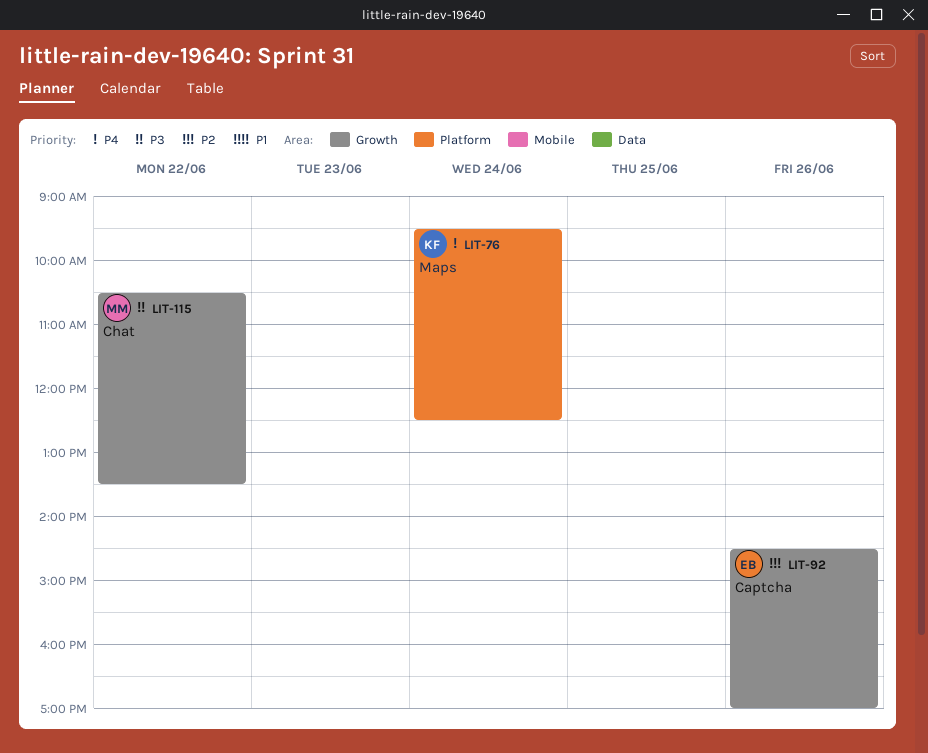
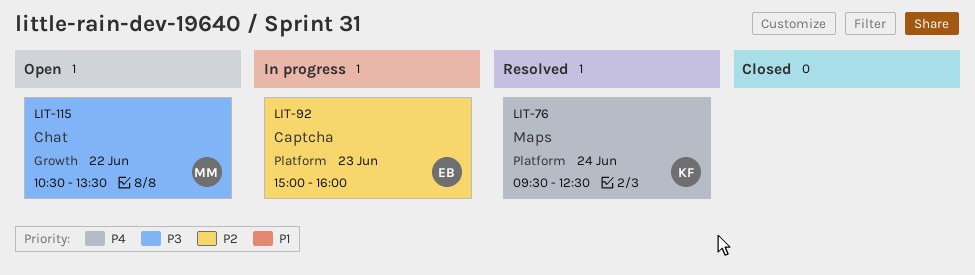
LIT-92, label: Growth -> Platform
LIT-92, day: Jun 26 -> Jun 23
LIT-92, begins: 14:30 -> 15:00
LIT-92, ends: 17:00 -> 16:00

